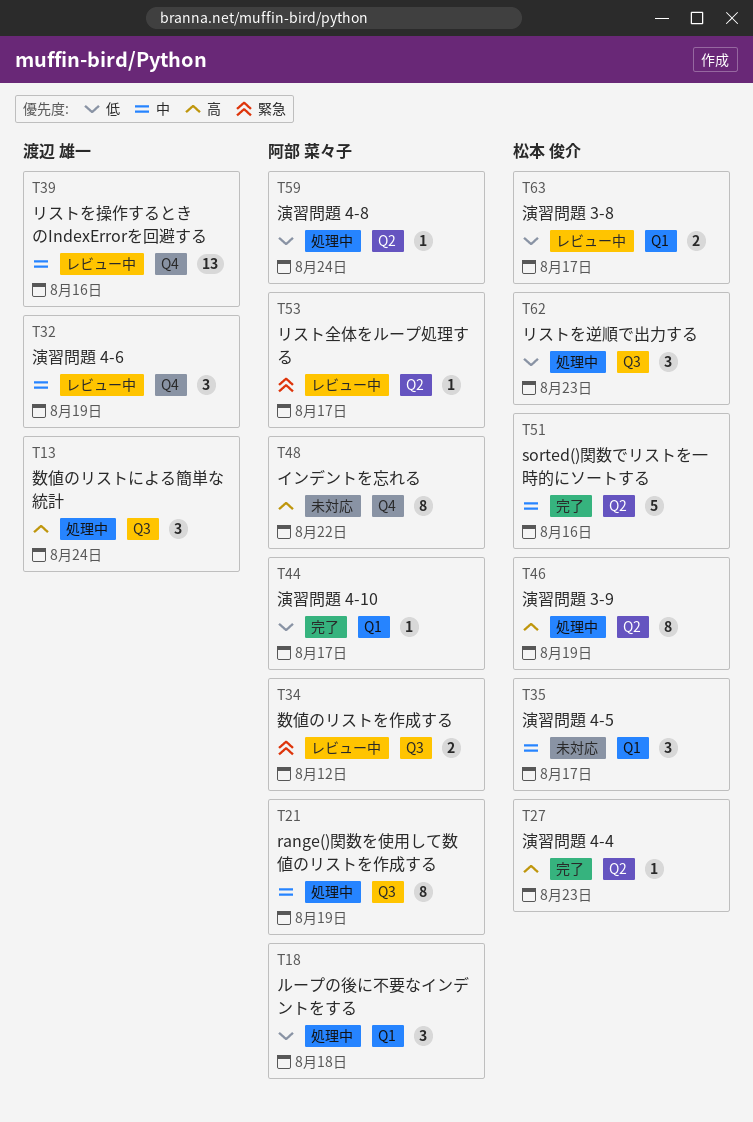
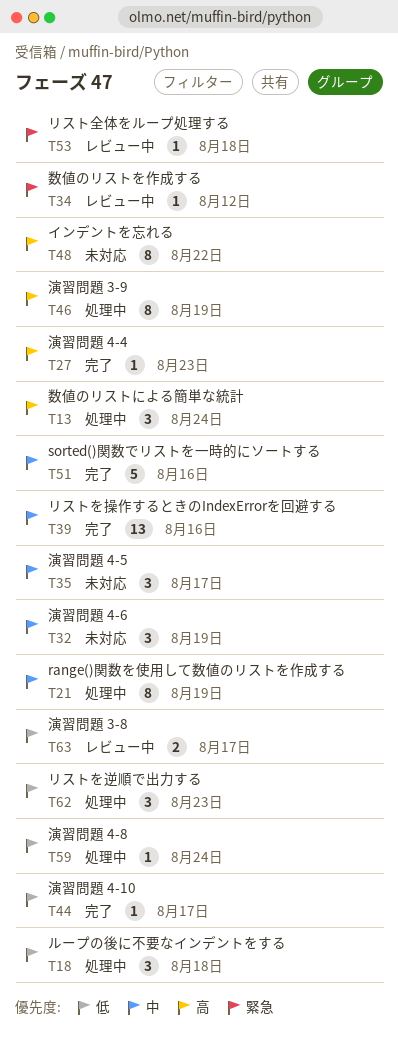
T32, status: レビュー中 -> 未対応
T34, estimate: 2 -> 1
T39, status: レビュー中 -> 完了
T53, due: Aug 17 -> Aug 18

